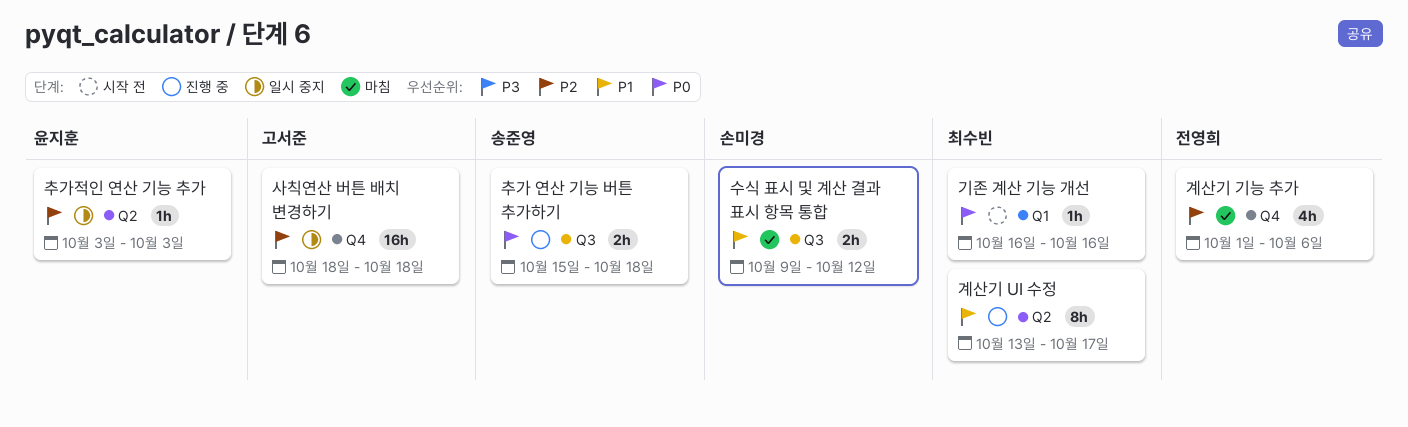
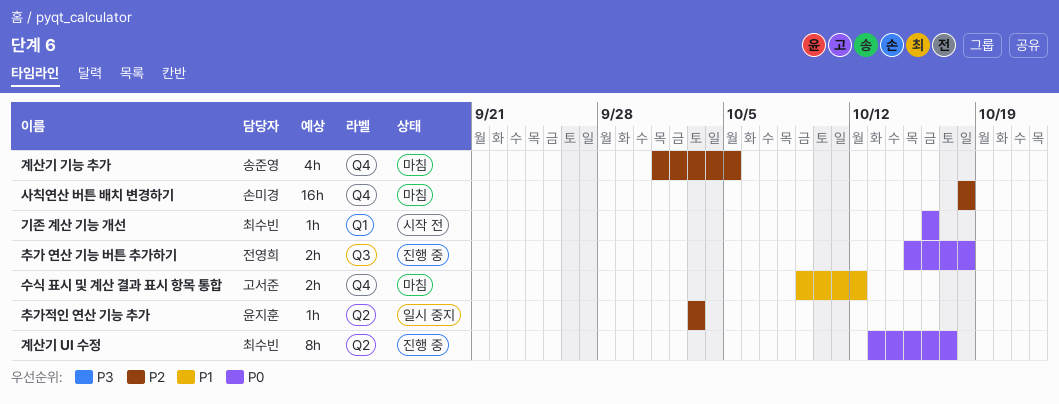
계산기 UI 수정, priority: P1 -> P0
계산기 기능 추가, owner: 전영희 -> 송준영
계산기 기능 추가, due: Oct 6 -> Oct 5
사칙연산 버튼 배치 변경하기, status: 일시 중지 -> 마침
사칙연산 버튼 배치 변경하기, owner: 고서준 -> 손미경
수식 표시 및 계산 결과 표시 항목 통합, owner: 손미경 -> 고서준
수식 표시 및 계산 결과 표시 항목 통합, label: Q3 -> Q4
추가 연산 기능 버튼 추가하기, owner: 송준영 -> 전영희

